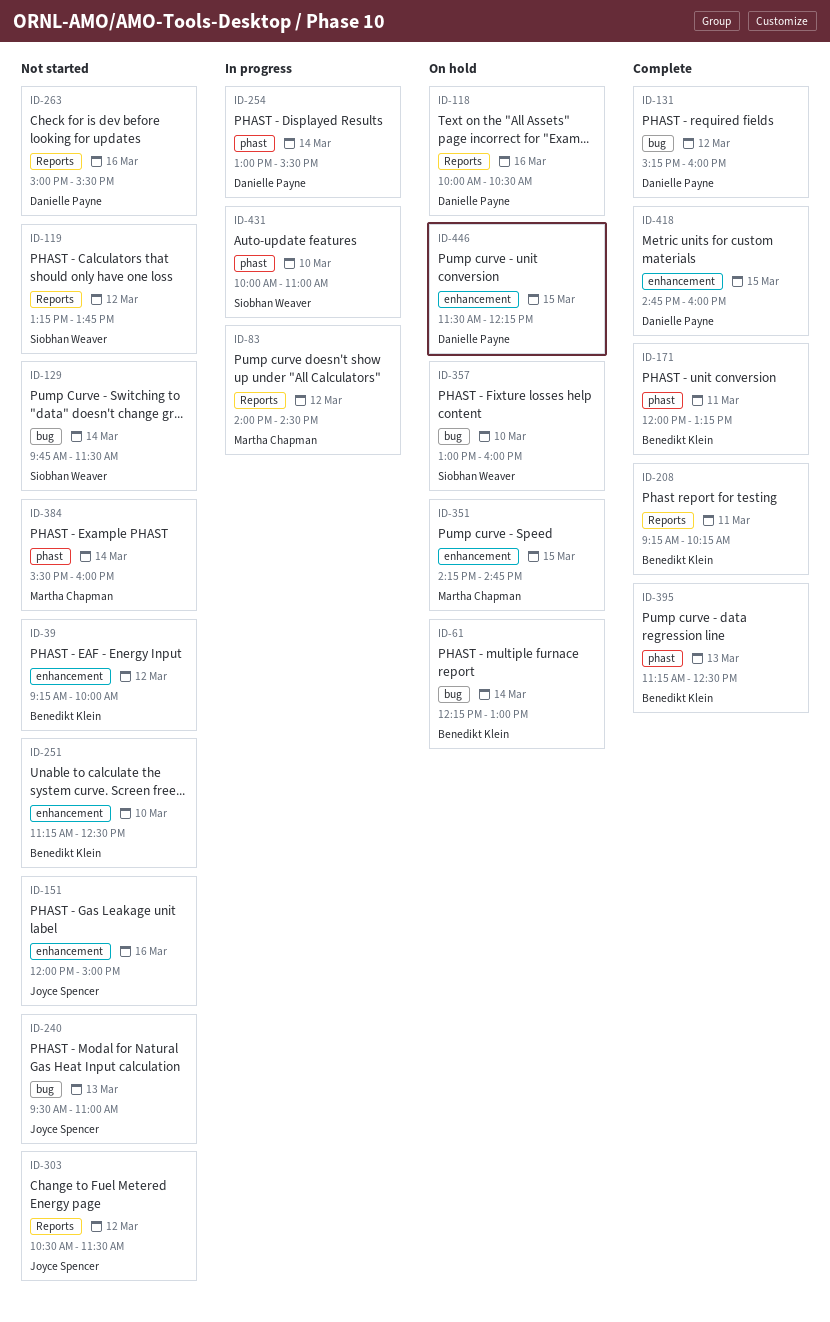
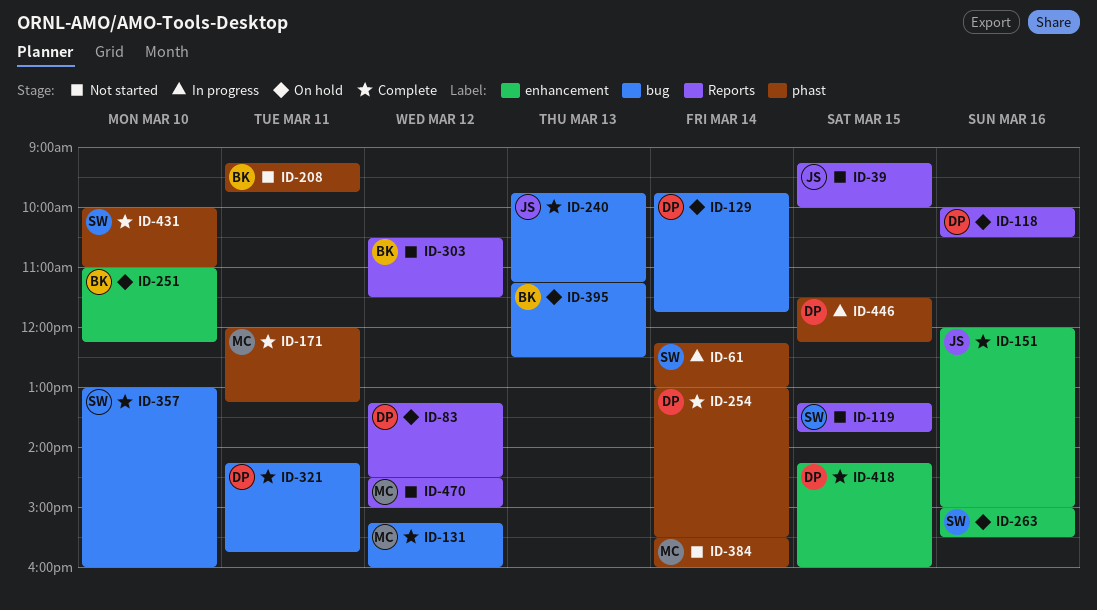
ID-39, owner: Benedikt Klein -> Joyce Spencer
ID-39, label: enhancement -> Reports
ID-39, day: Mar 12 -> Mar 15
ID-61, status: On hold -> In progress
ID-61, owner: Benedikt Klein -> Siobhan Weaver
ID-61, label: bug -> phast
ID-83, status: In progress -> On hold
ID-83, owner: Martha Chapman -> Danielle Payne
ID-83, begins: 14:00 -> 13:15
ID-119, day: Mar 12 -> Mar 15
ID-129, status: Not started -> On hold
ID-129, owner: Siobhan Weaver -> Danielle Payne
ID-129, ends: 11:30 -> 11:45
ID-131, owner: Danielle Payne -> Martha Chapman
ID-151, status: Not started -> Complete
ID-171, owner: Benedikt Klein -> Martha Chapman
ID-208, status: Complete -> Not started
ID-208, label: Reports -> phast
ID-208, ends: 10:15 -> 09:45
ID-240, status: Not started -> Complete
ID-240, begins: 09:30 -> 09:45
ID-240, ends: 11:00 -> 11:15
ID-251, status: Not started -> On hold
ID-251, begins: 11:15 -> 11:00
ID-251, ends: 12:30 -> 12:15
ID-254, status: In progress -> Complete
ID-263, status: Not started -> On hold
ID-263, owner: Danielle Payne -> Siobhan Weaver
ID-263, label: Reports -> enhancement
ID-303, owner: Joyce Spencer -> Benedikt Klein
ID-321: none -> present
ID-351: present -> none
ID-357, status: On hold -> Complete
ID-395, status: Complete -> On hold
ID-395, label: phast -> bug
ID-418, begins: 14:45 -> 14:15
ID-431, status: In progress -> Complete
ID-446, status: On hold -> In progress
ID-446, label: enhancement -> phast
ID-470: none -> present

